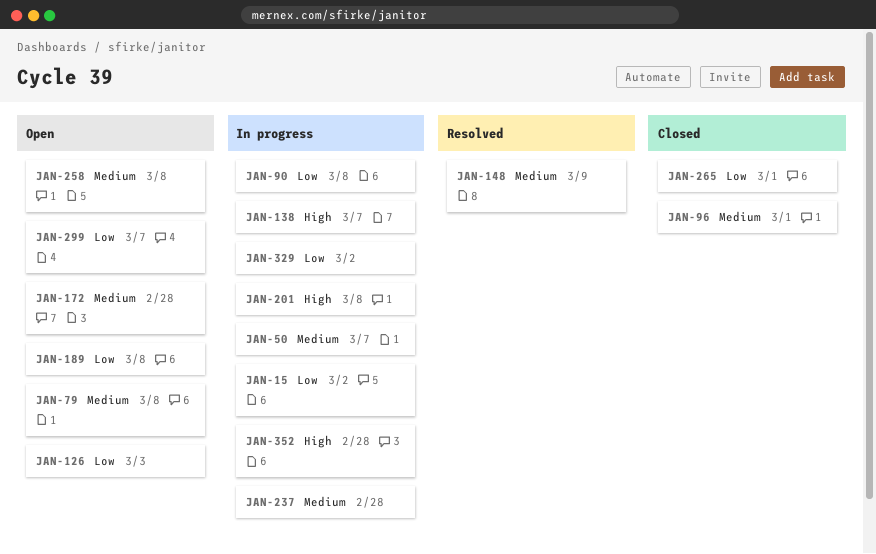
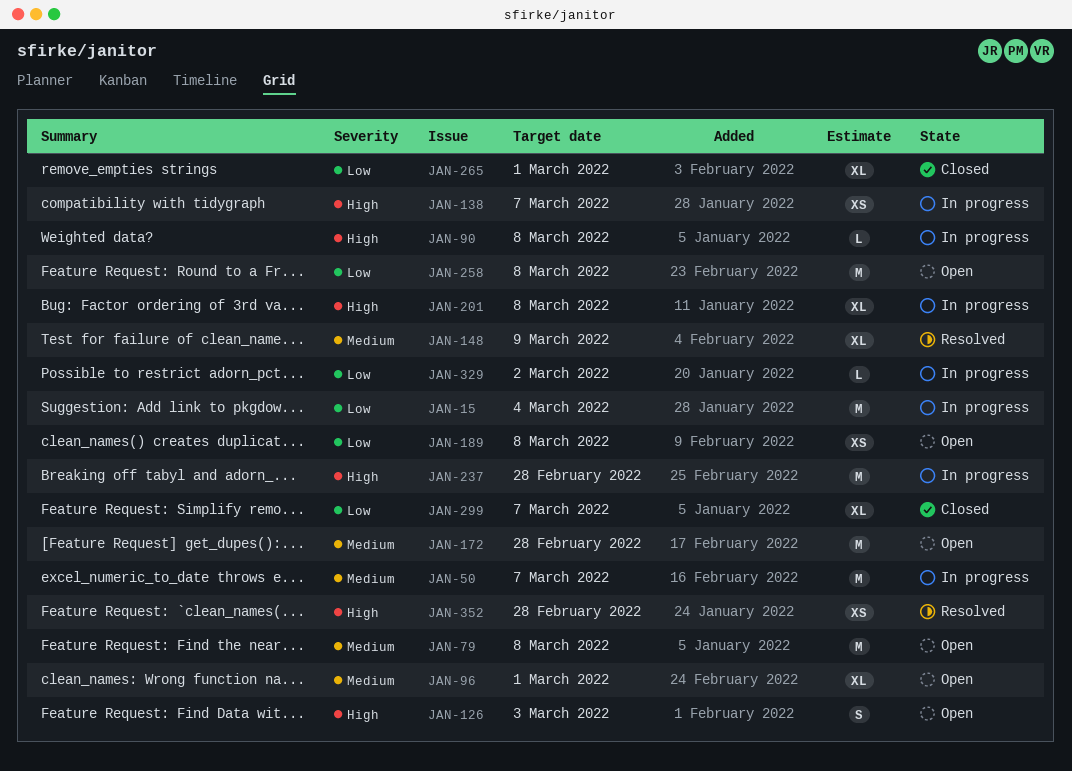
JAN-15, due: Mar 2 -> Mar 4
JAN-90, priority: Low -> High
JAN-96, status: Closed -> Open
JAN-126, priority: Low -> High
JAN-237, priority: Medium -> High
JAN-258, priority: Medium -> Low
JAN-299, status: Open -> Closed
JAN-352, status: In progress -> Resolved

